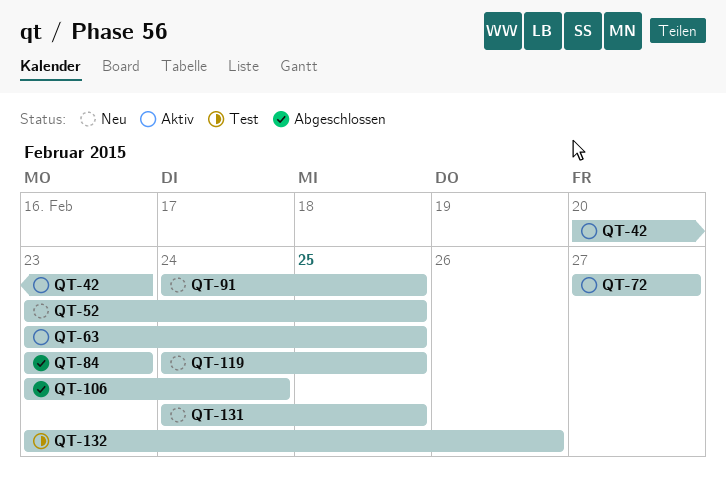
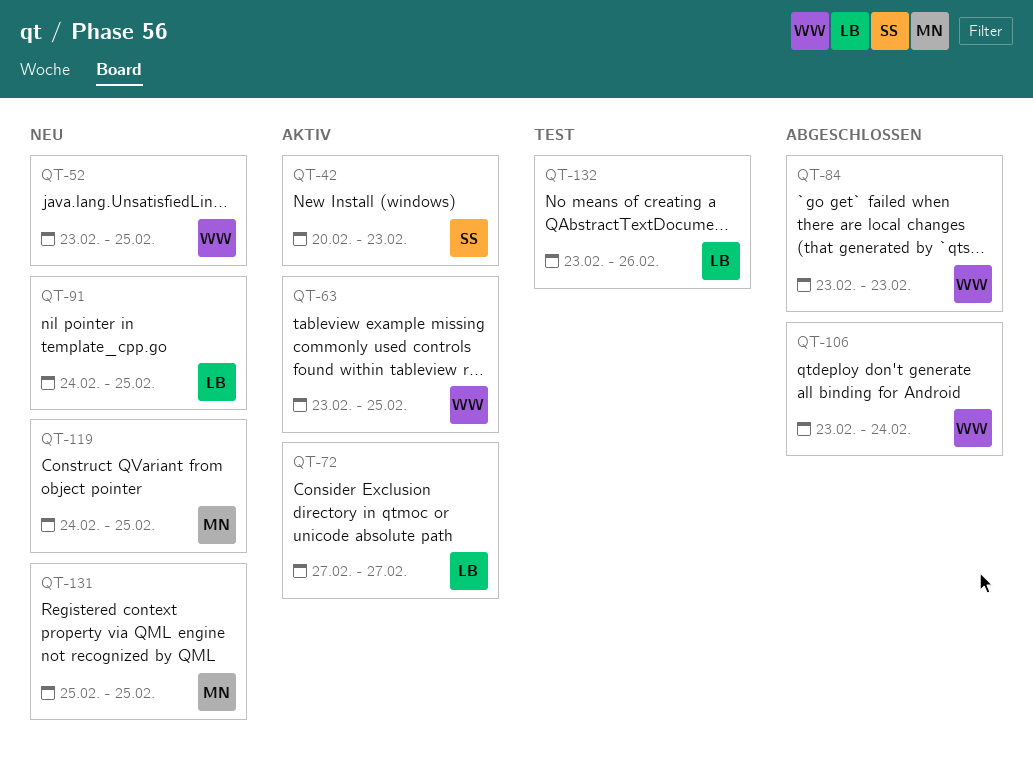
QT-131, start: Feb 24 -> Feb 25

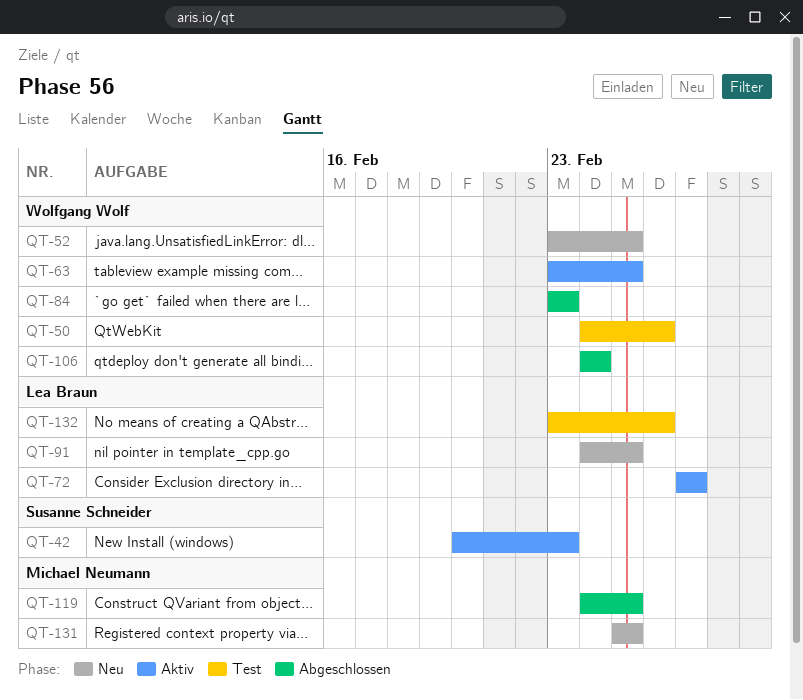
QT-50: none -> present
QT-106, start: Feb 23 -> Feb 24
QT-119, status: Neu -> Abgeschlossen

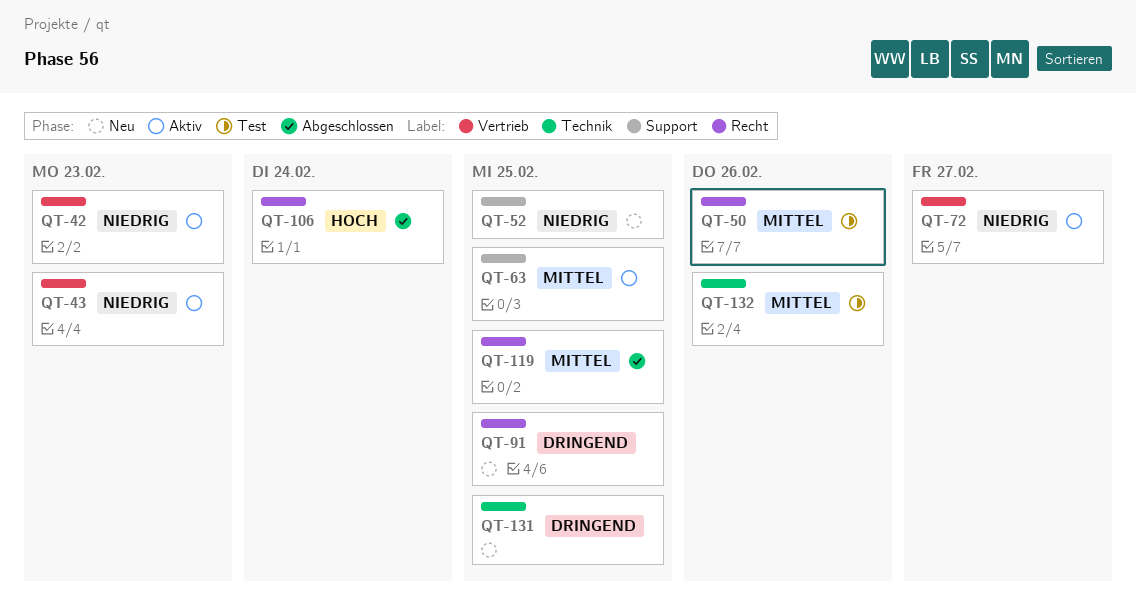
QT-43: none -> present
QT-84: present -> none

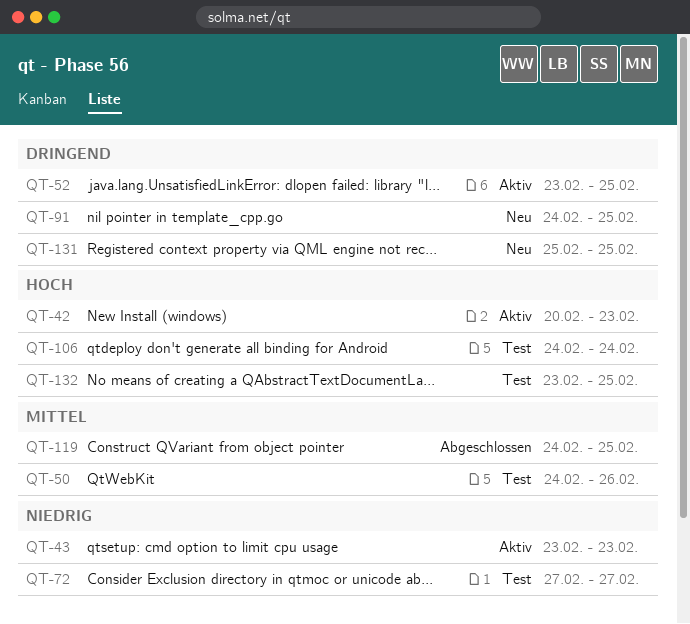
QT-42, priority: Niedrig -> Hoch
QT-52, status: Neu -> Aktiv
QT-52, priority: Niedrig -> Dringend
QT-63: present -> none
QT-72, status: Aktiv -> Test
QT-106, status: Abgeschlossen -> Test
QT-132, priority: Mittel -> Hoch
QT-132, due: Feb 26 -> Feb 25

